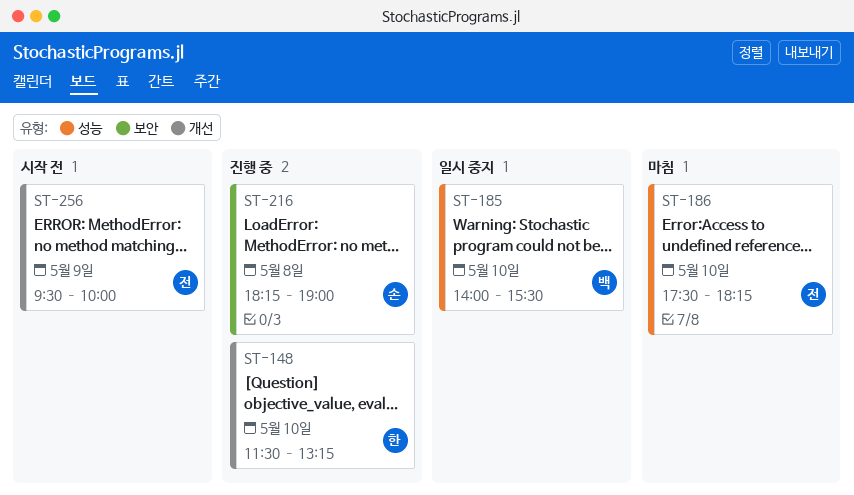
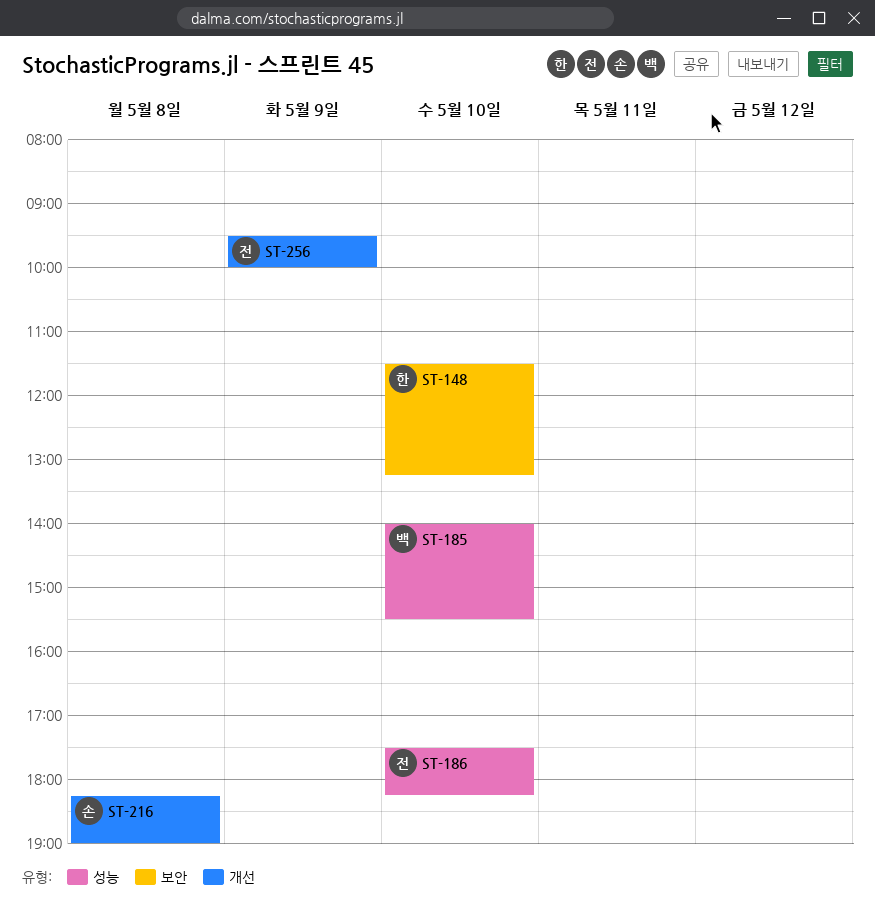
ST-148, label: 개선 -> 보안
ST-216, label: 보안 -> 개선

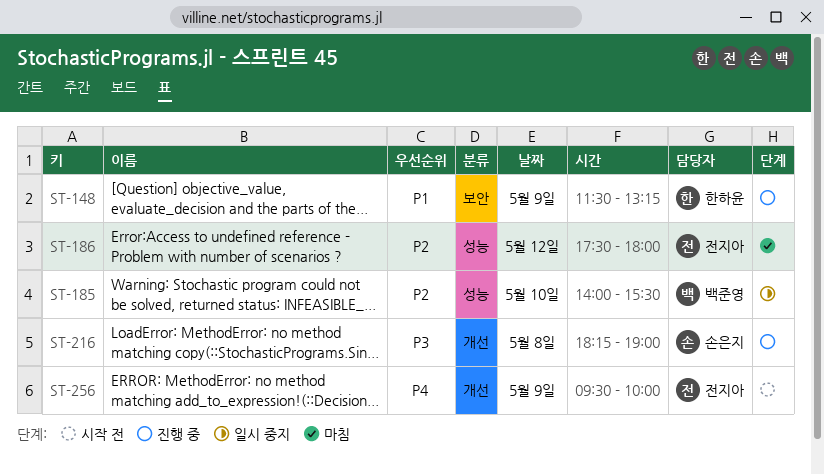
ST-148, day: May 10 -> May 9
ST-186, day: May 10 -> May 12
ST-186, ends: 18:15 -> 18:00

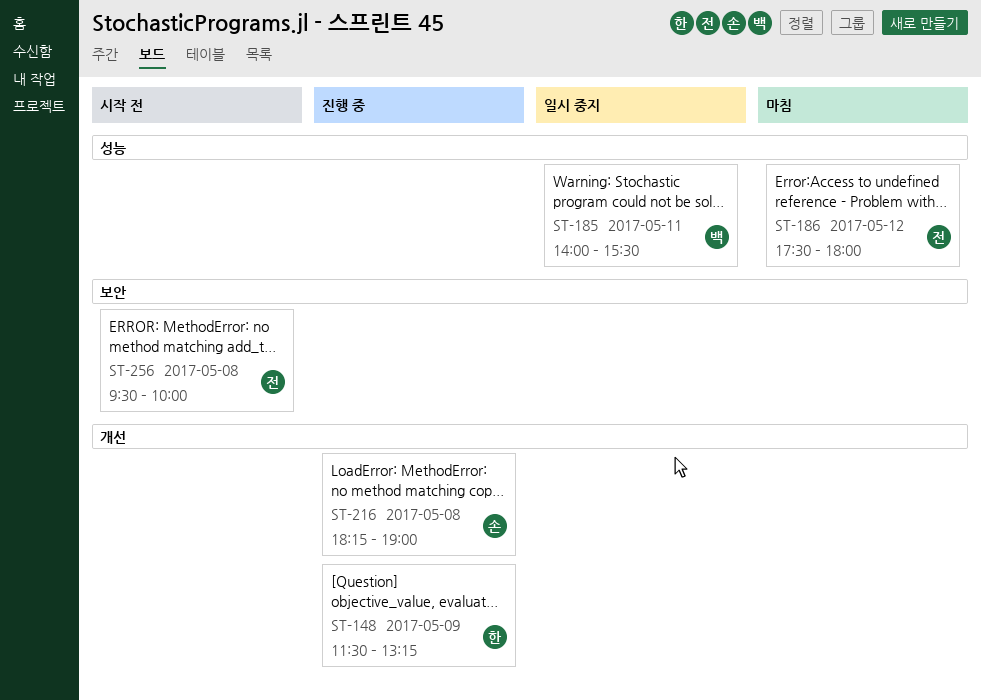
ST-148, label: 보안 -> 개선
ST-185, day: May 10 -> May 11
ST-256, label: 개선 -> 보안
ST-256, day: May 9 -> May 8

